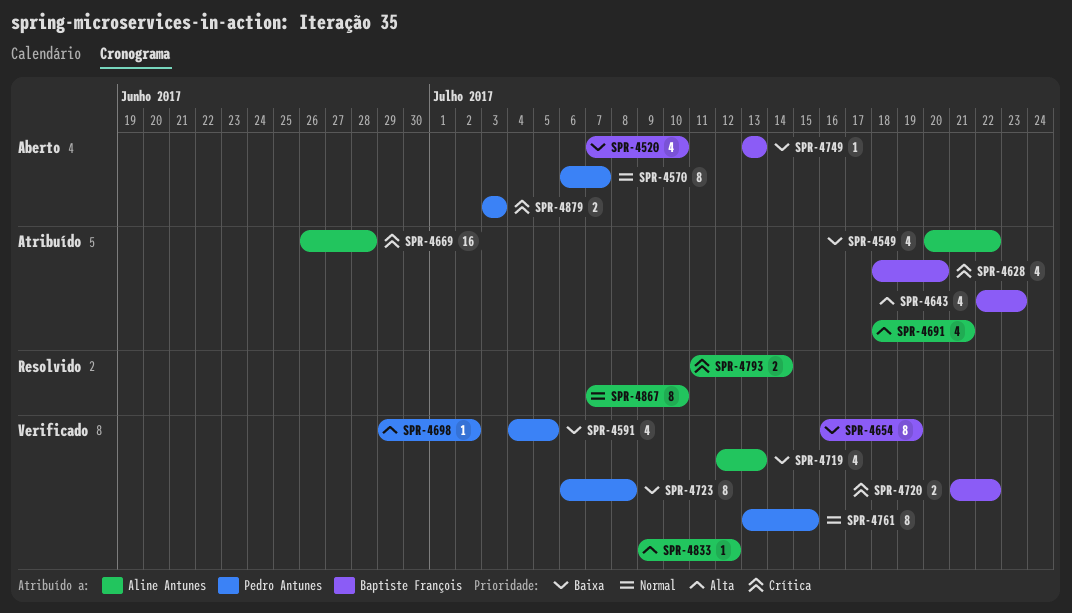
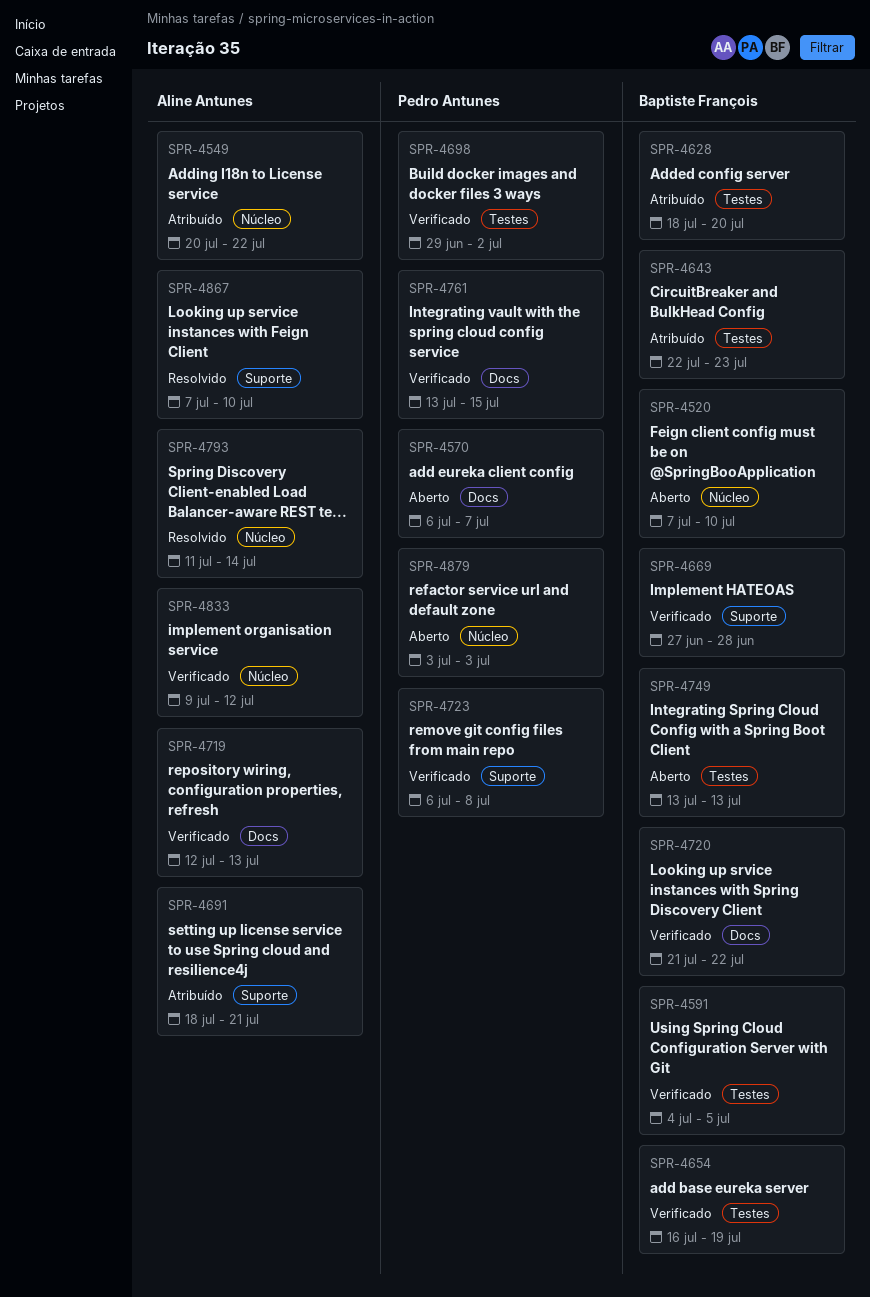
SPR-4591, owner: Pedro Antunes -> Baptiste François
SPR-4669, status: Atribuído -> Verificado
SPR-4669, owner: Aline Antunes -> Baptiste François
SPR-4669, start: Jun 26 -> Jun 27

